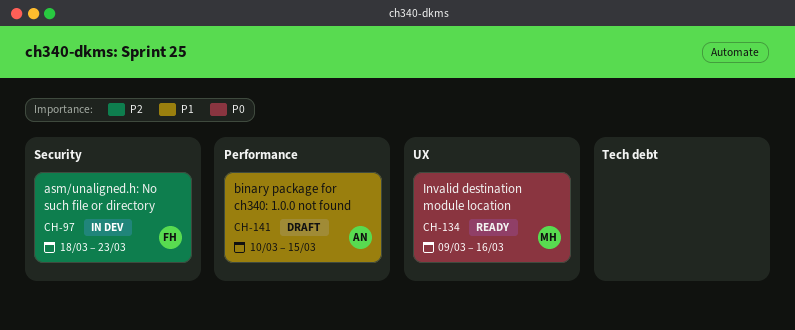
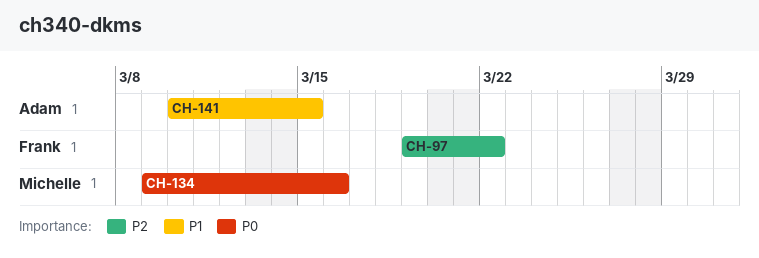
CH-97, start: Mar 18 -> Mar 19
CH-97, due: Mar 23 -> Mar 22

